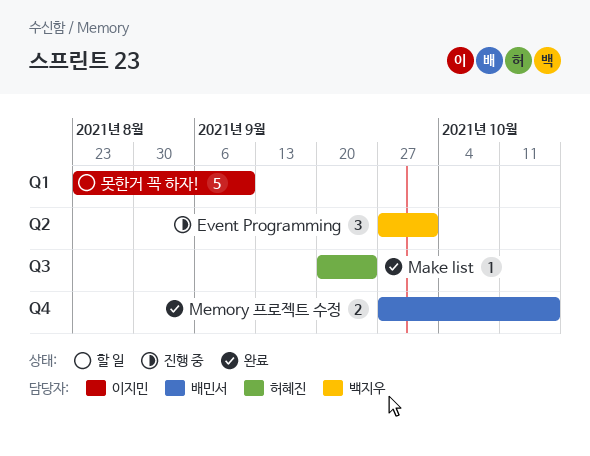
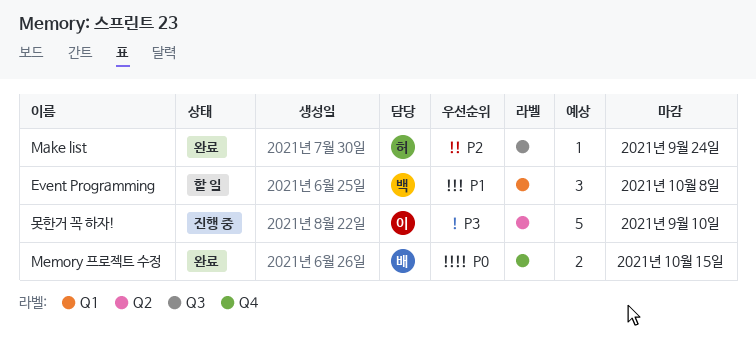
Event Programming, status: 진행 중 -> 할 일
Event Programming, label: Q2 -> Q1
Event Programming, due: Oct 1 -> Oct 8
못한거 꼭 하자!, status: 할 일 -> 진행 중
못한거 꼭 하자!, label: Q1 -> Q2

